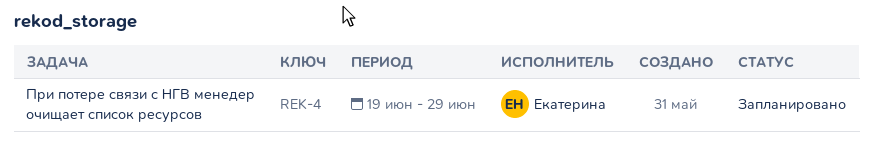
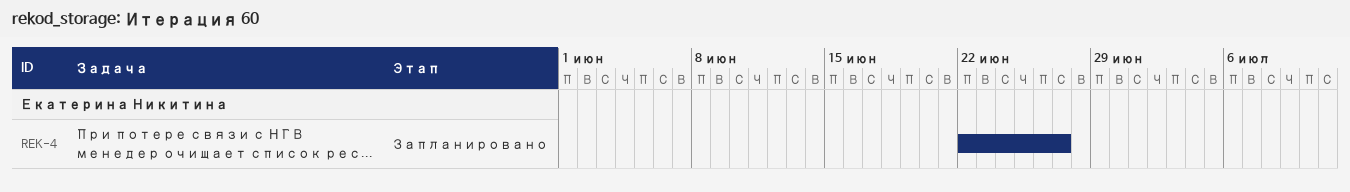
REK-4, start: Jun 19 -> Jun 22
REK-4, due: Jun 29 -> Jun 27

